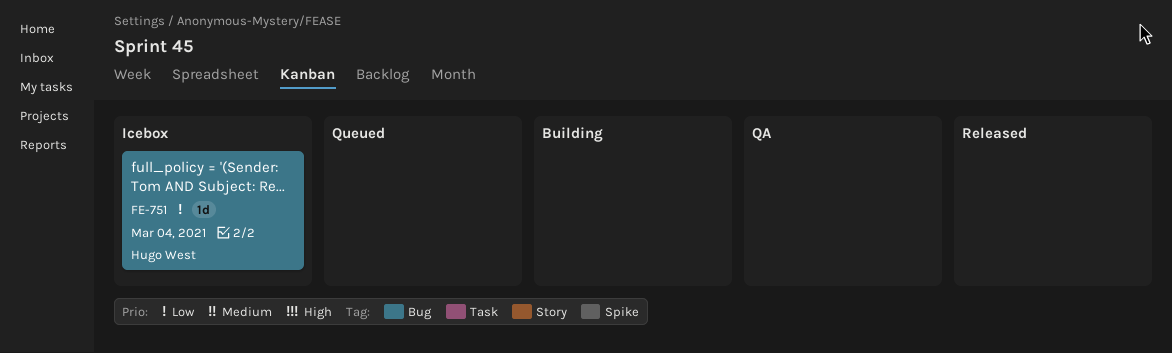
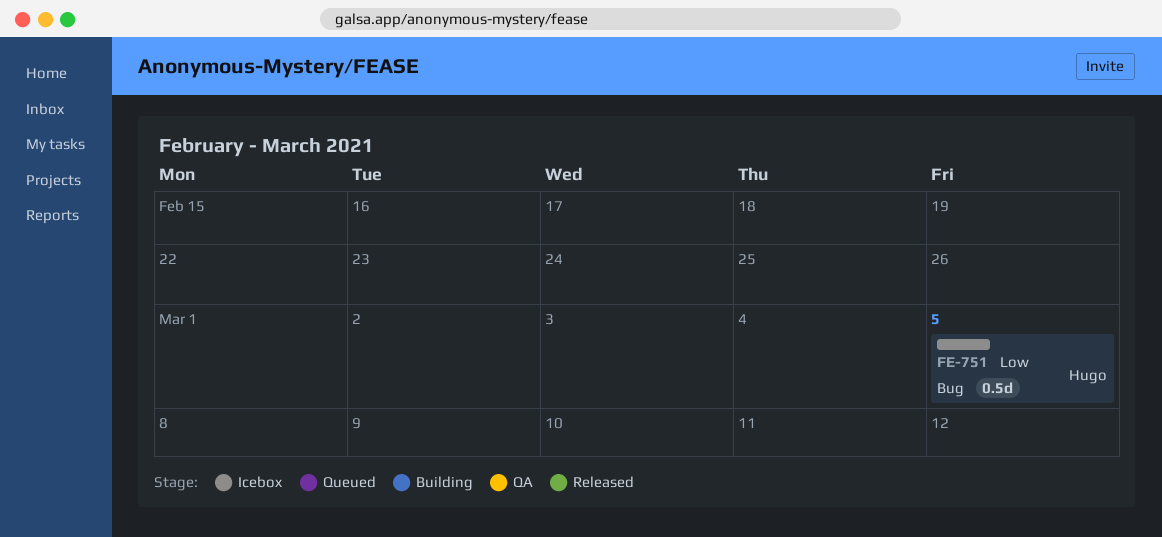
FE-751, estimate: 1d -> 0.5d
FE-751, due: Mar 4 -> Mar 5

